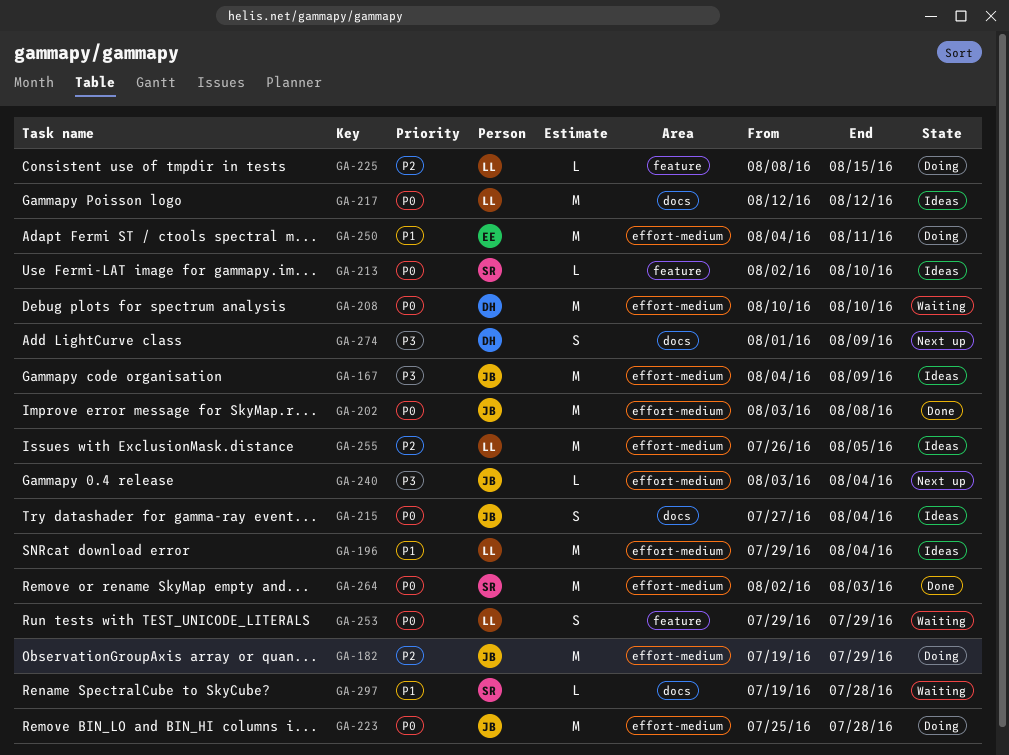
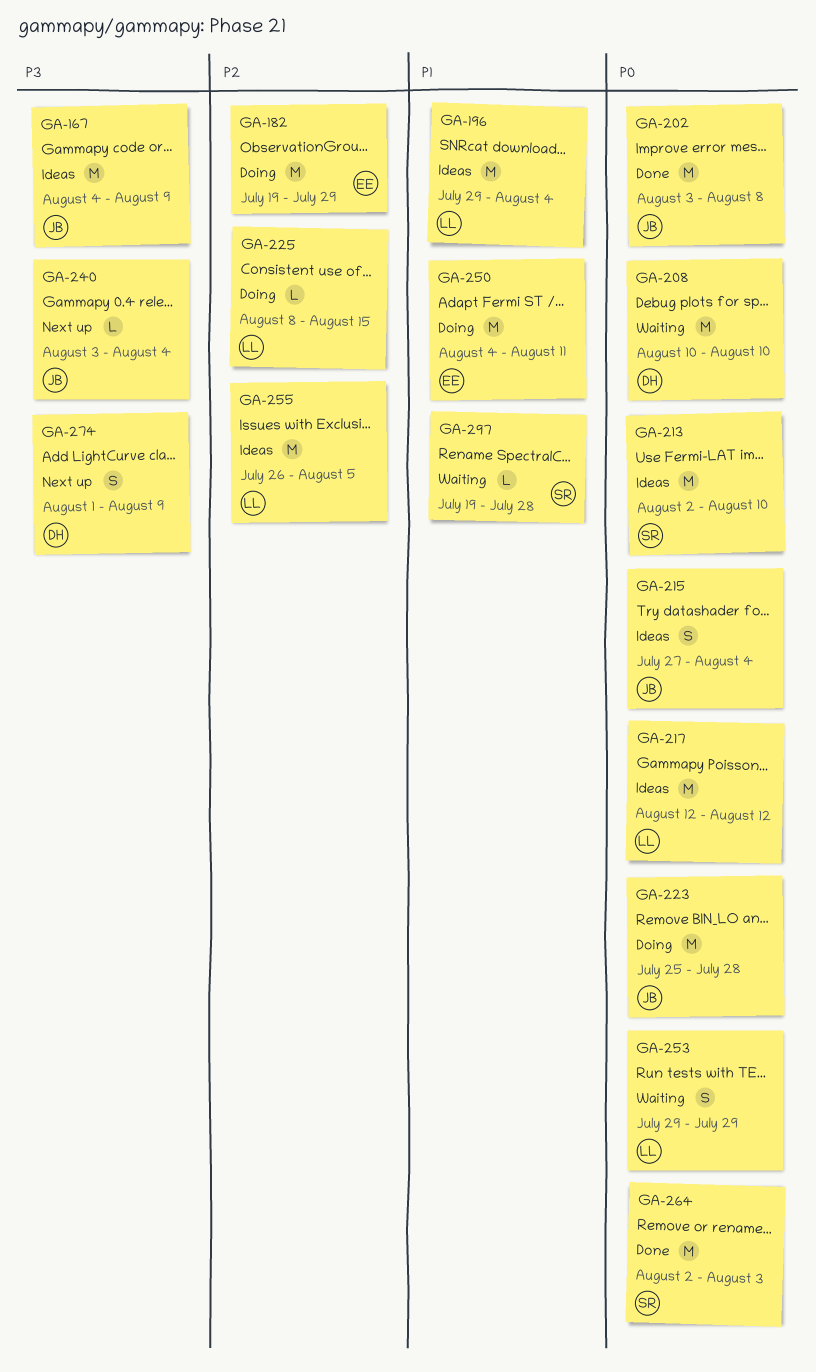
GA-182, owner: JB -> EE
GA-213, estimate: L -> M

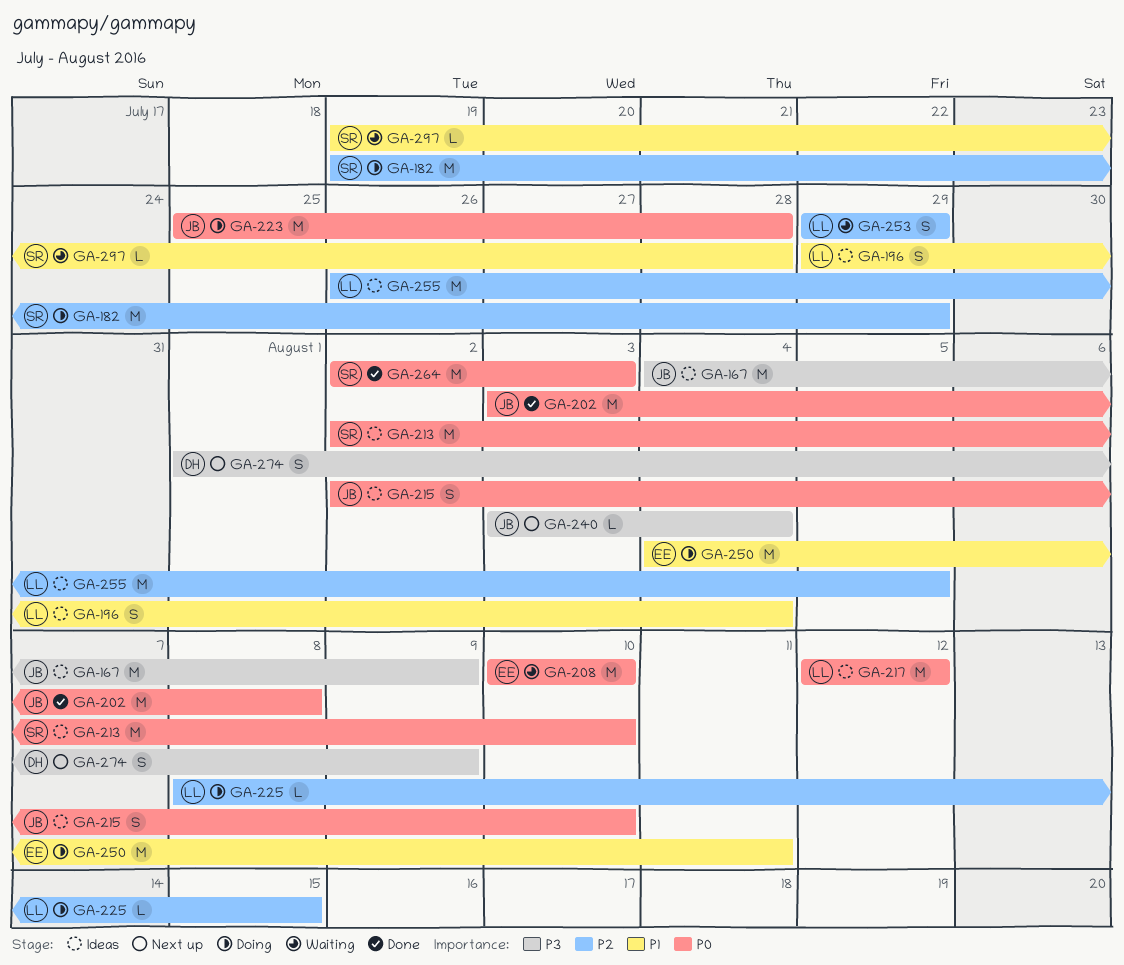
GA-182, owner: EE -> SR
GA-196, estimate: M -> S
GA-208, owner: DH -> EE
GA-215, start: Jul 27 -> Aug 2
GA-215, due: Aug 4 -> Aug 10
GA-253, priority: P0 -> P2

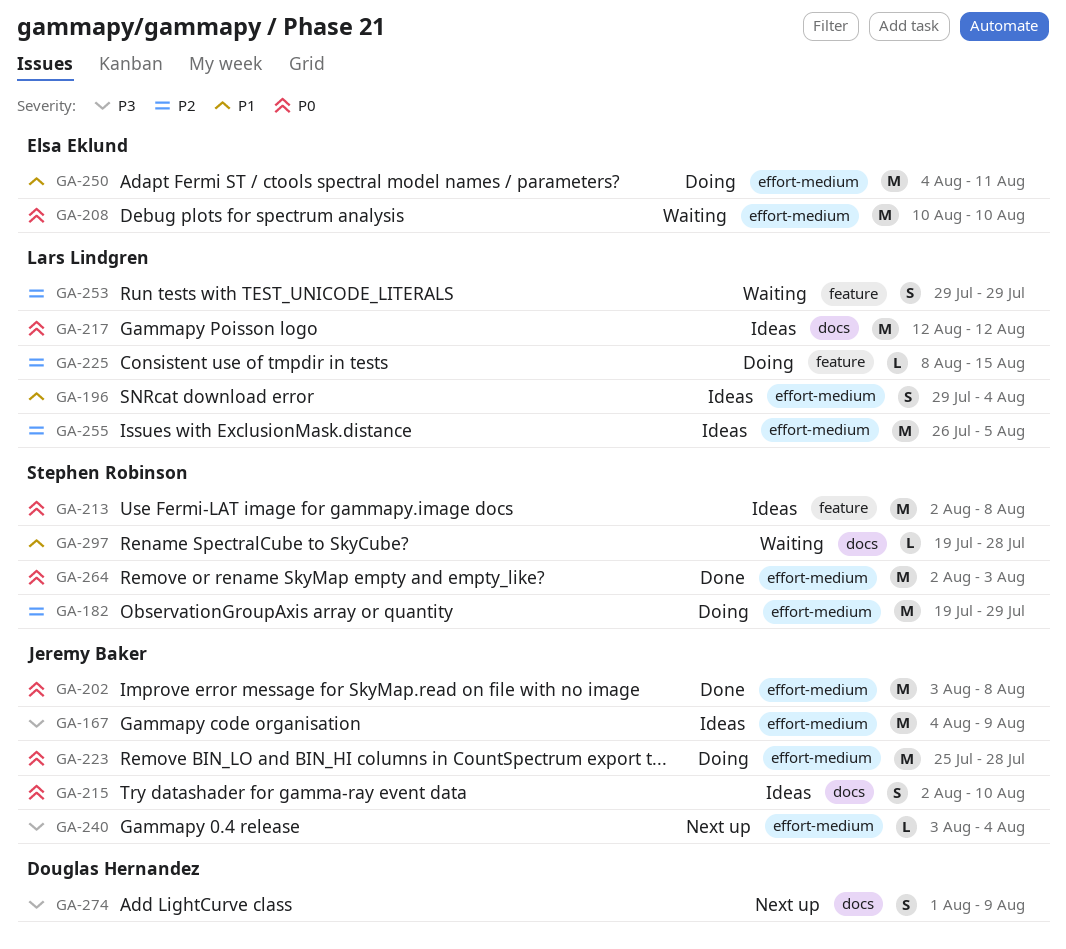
GA-213, due: Aug 10 -> Aug 8

